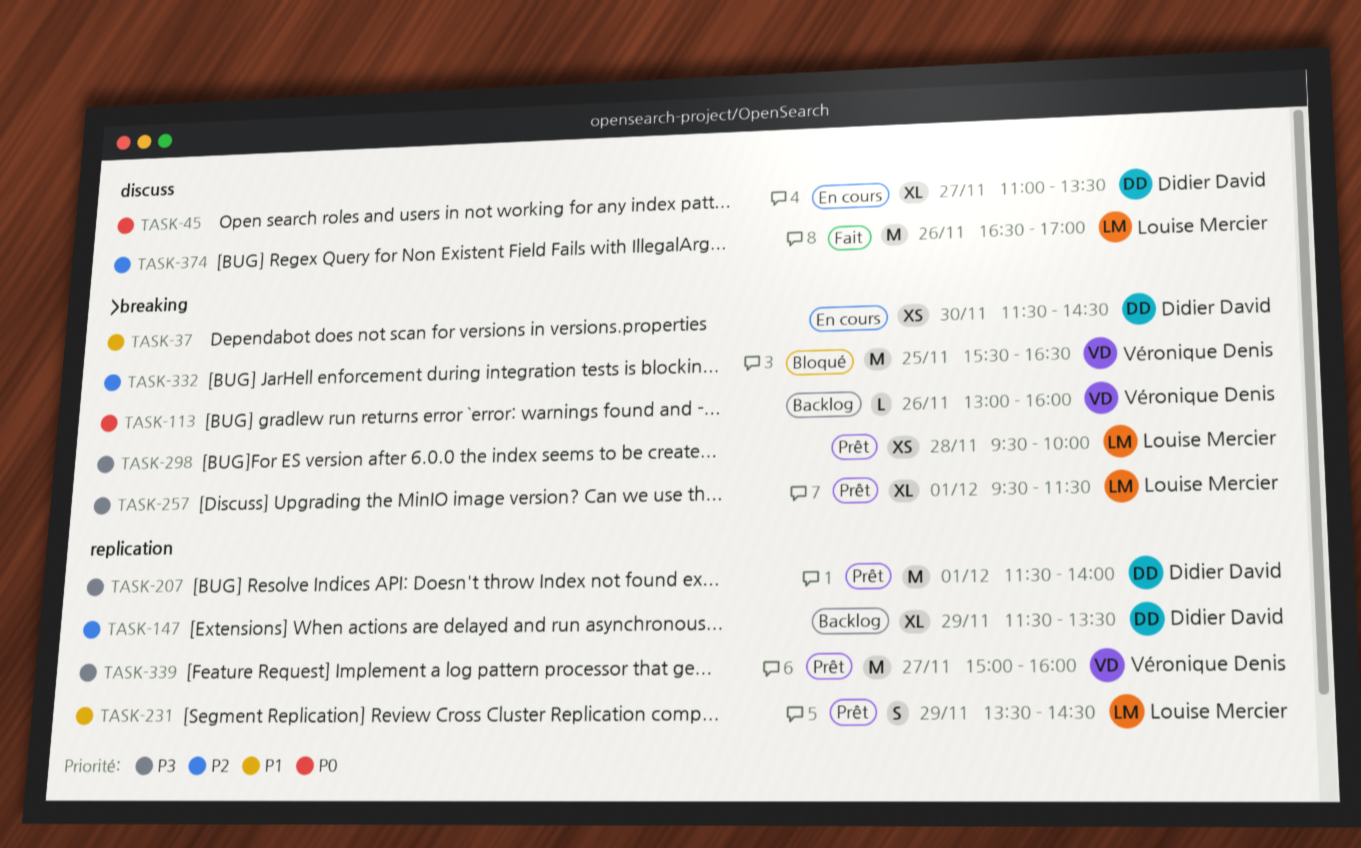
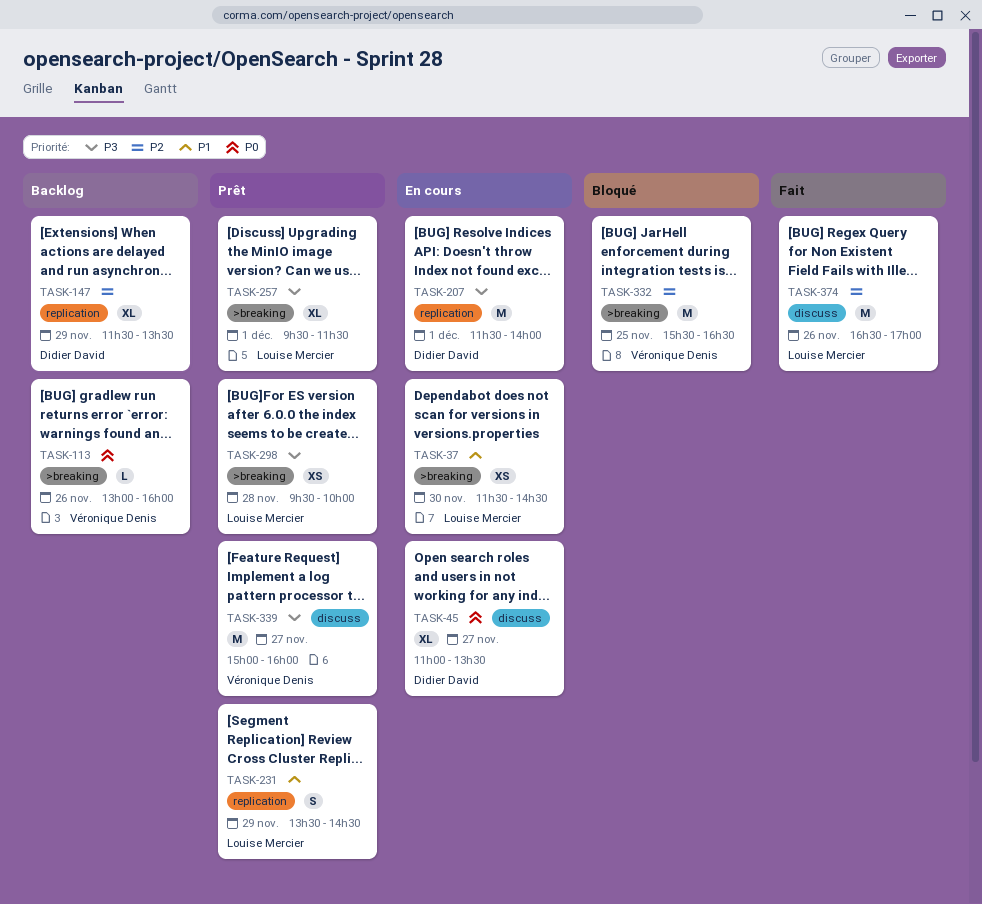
TASK-37, owner: Didier David -> Louise Mercier
TASK-207, status: Prêt -> En cours
TASK-339, label: replication -> discuss

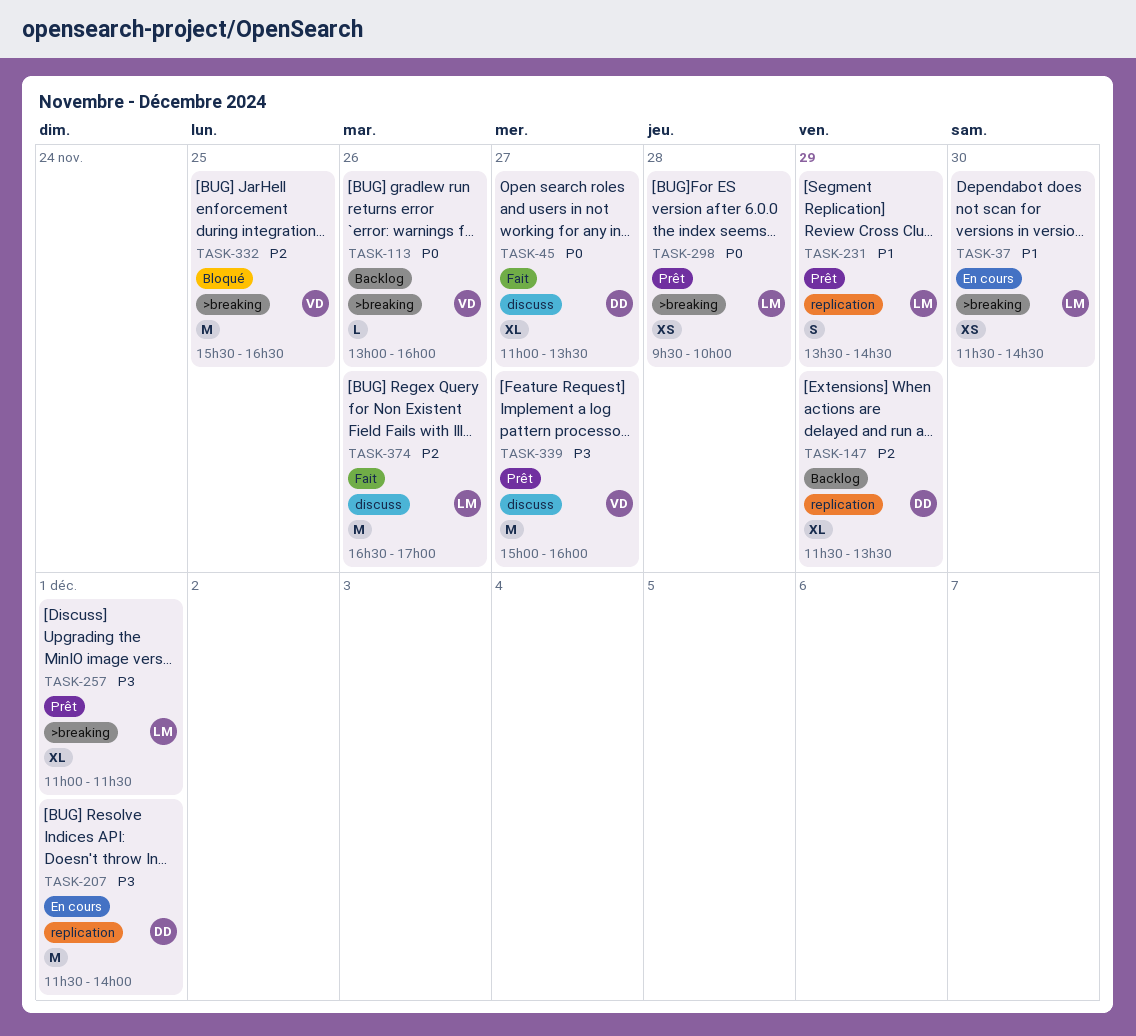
TASK-45, status: En cours -> Fait
TASK-257, begins: 09:30 -> 11:00
TASK-298, priority: P3 -> P0

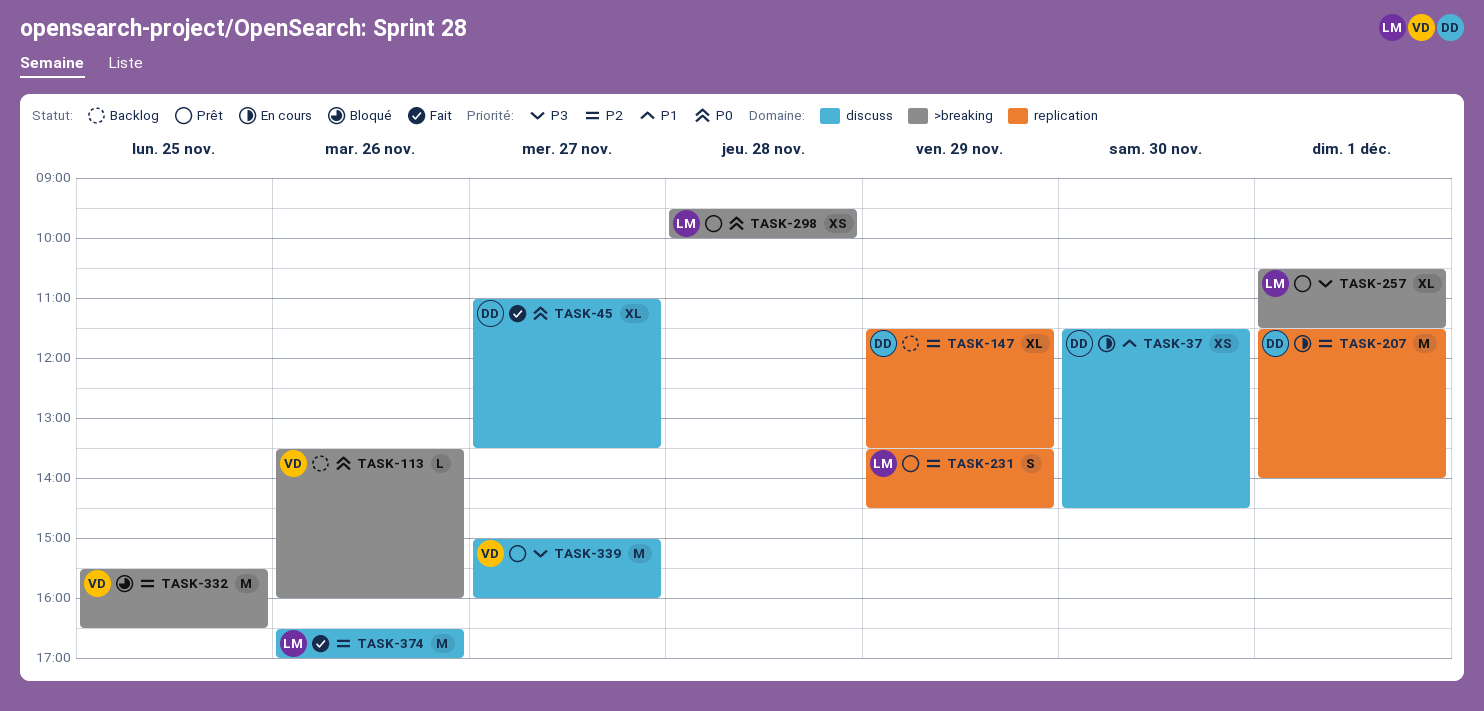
TASK-37, owner: LM -> DD
TASK-37, label: >breaking -> discuss
TASK-113, begins: 13:00 -> 13:30
TASK-207, priority: P3 -> P2
TASK-231, priority: P1 -> P2
TASK-257, begins: 11:00 -> 10:30

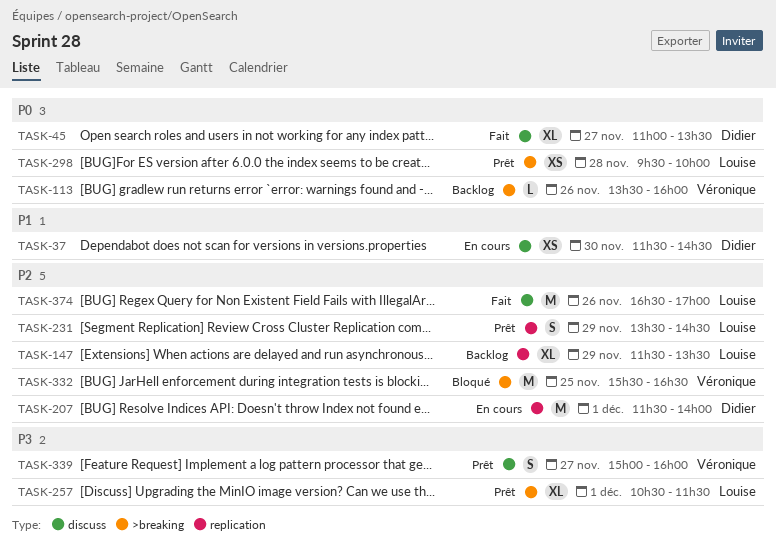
TASK-147, owner: Didier -> Louise
TASK-339, estimate: M -> S

